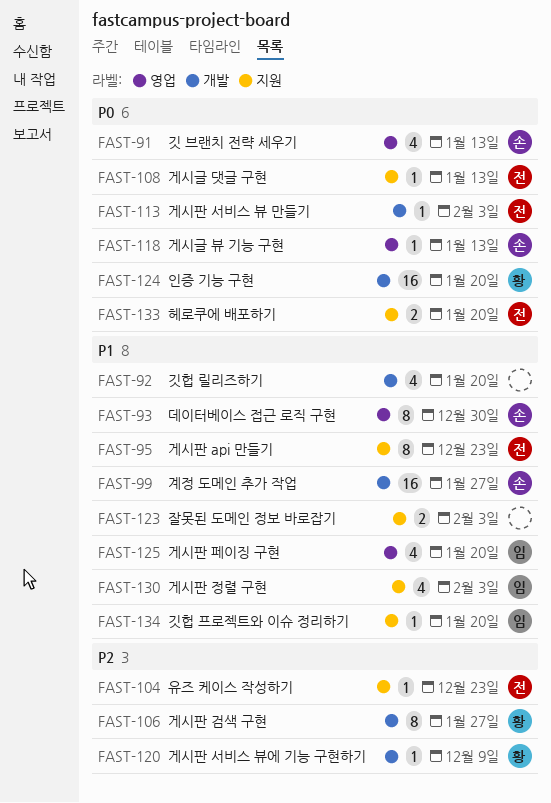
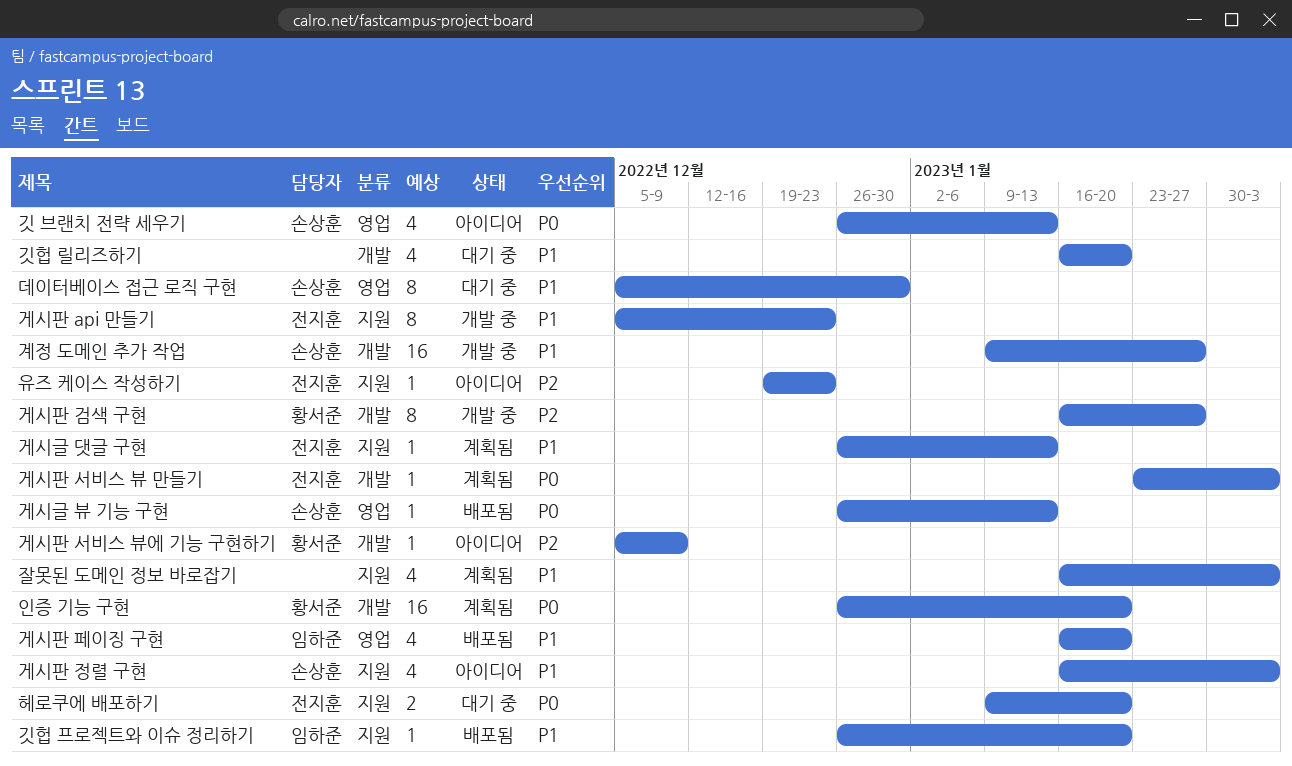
게시글 댓글 구현, priority: P0 -> P1
게시판 정렬 구현, owner: 임하준 -> 손상훈
잘못된 도메인 정보 바로잡기, estimate: 2 -> 4

